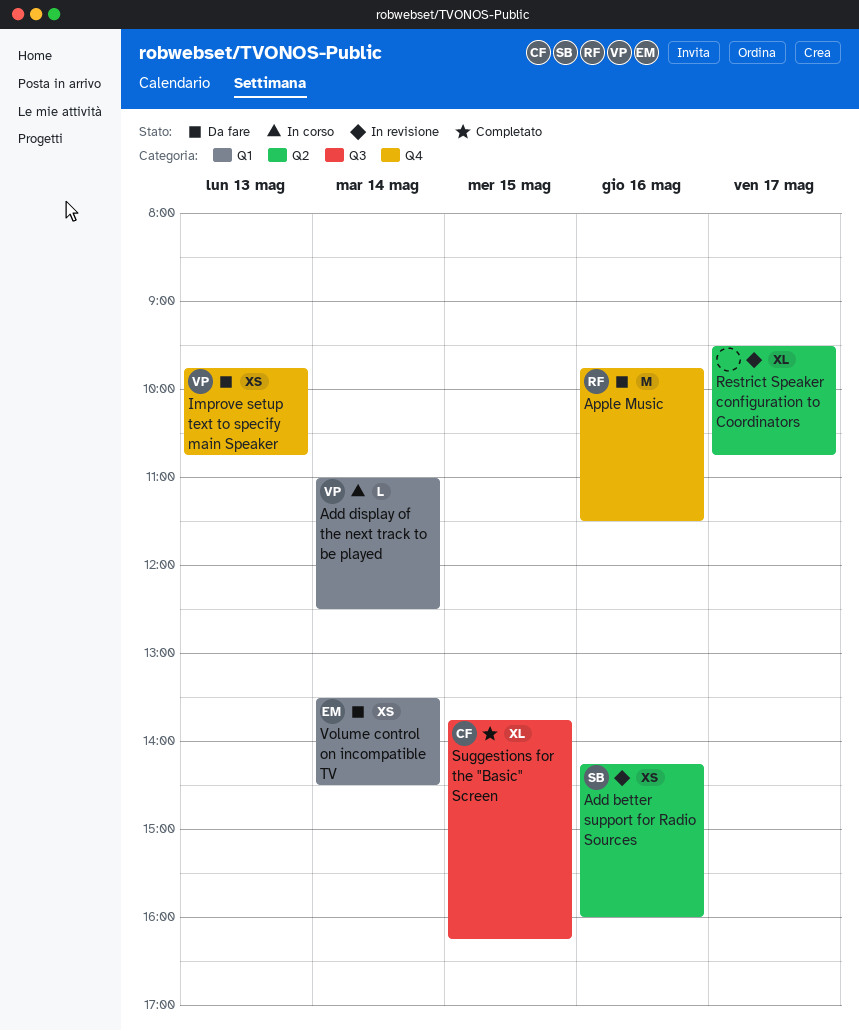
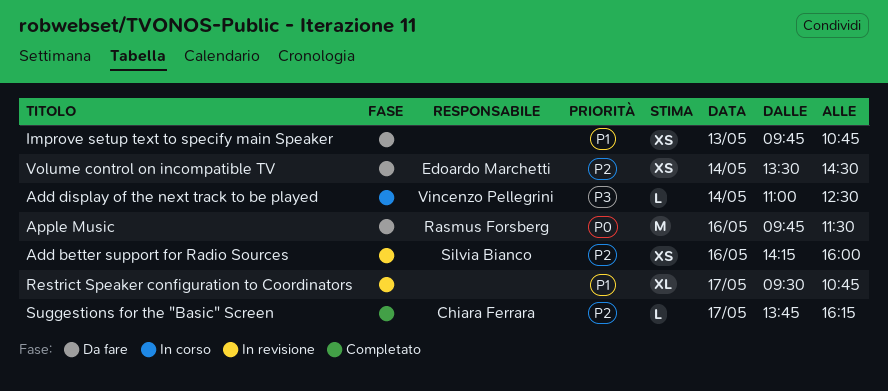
Improve setup text to specify main Speaker, owner: Vincenzo Pellegrini -> none
Suggestions for the "Basic" Screen, estimate: XL -> L
Suggestions for the "Basic" Screen, day: May 15 -> May 17

